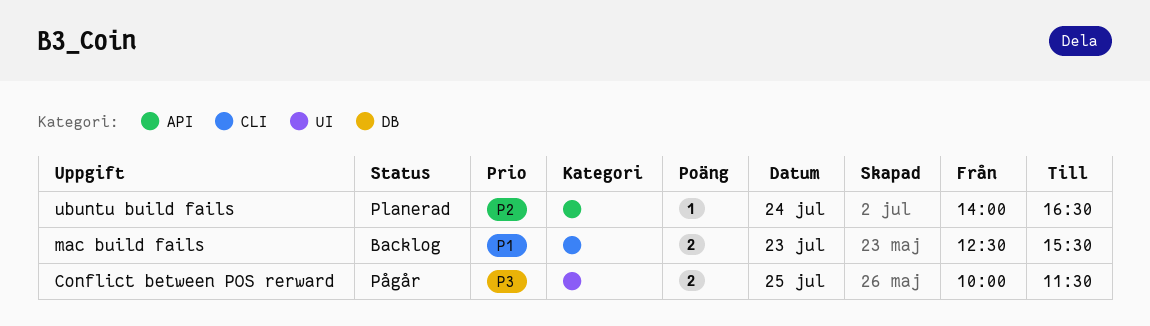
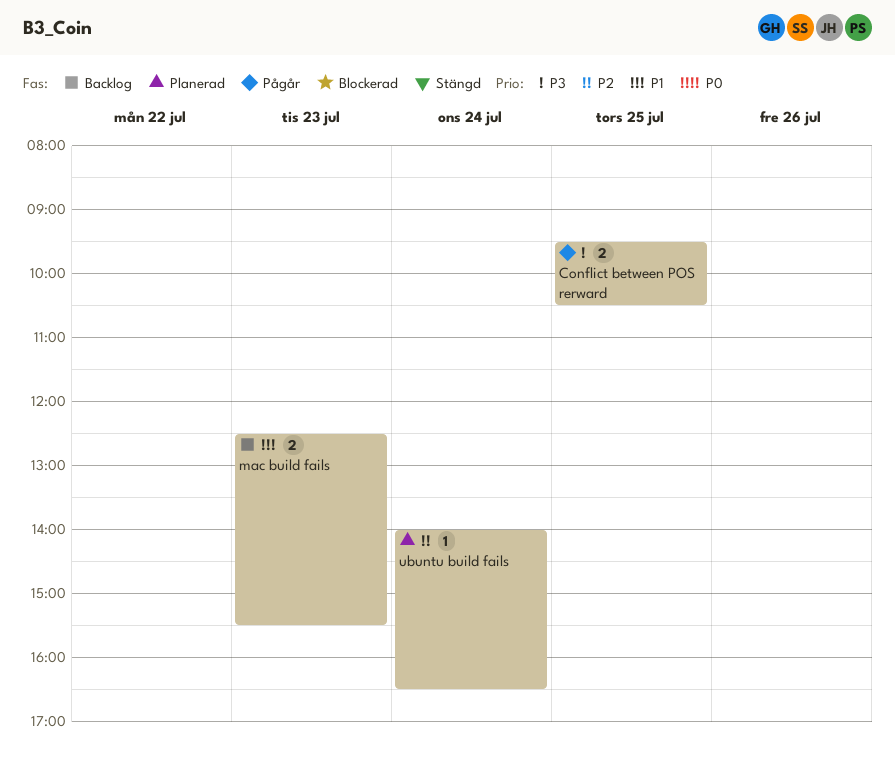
Conflict between POS rerward, begins: 10:00 -> 09:30
Conflict between POS rerward, ends: 11:30 -> 10:30

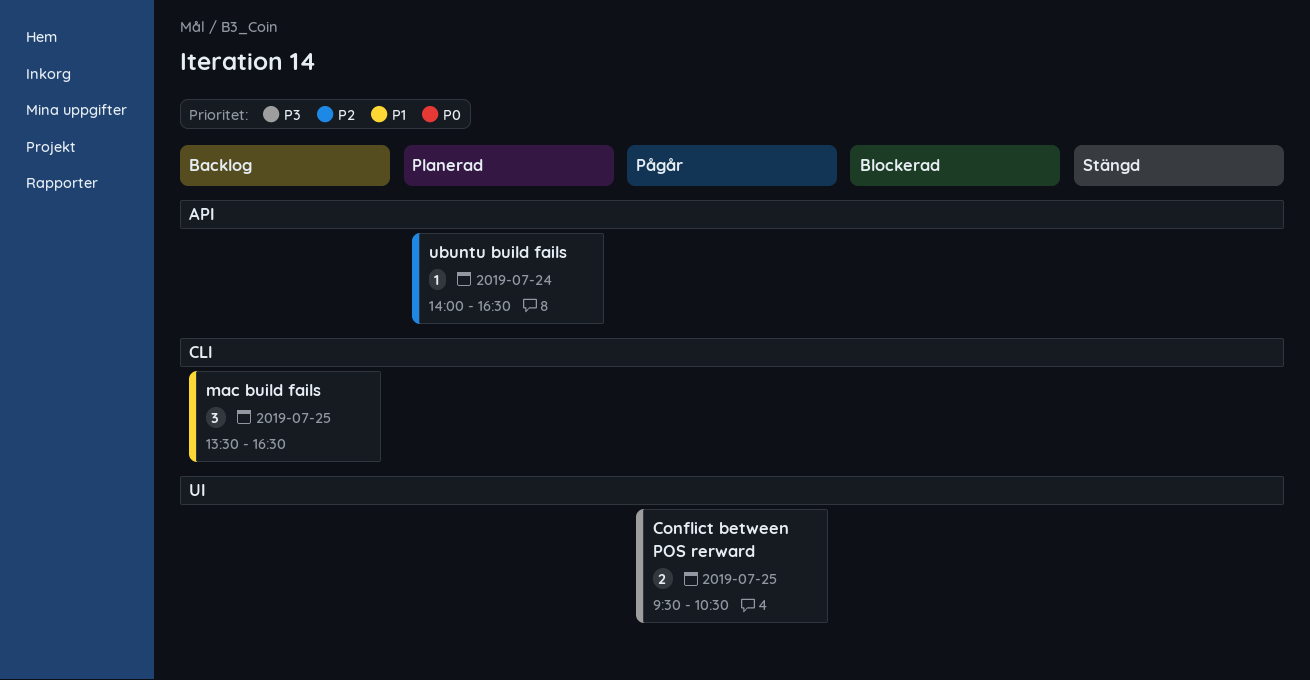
mac build fails, estimate: 2 -> 3
mac build fails, day: Jul 23 -> Jul 25
mac build fails, begins: 12:30 -> 13:30
mac build fails, ends: 15:30 -> 16:30

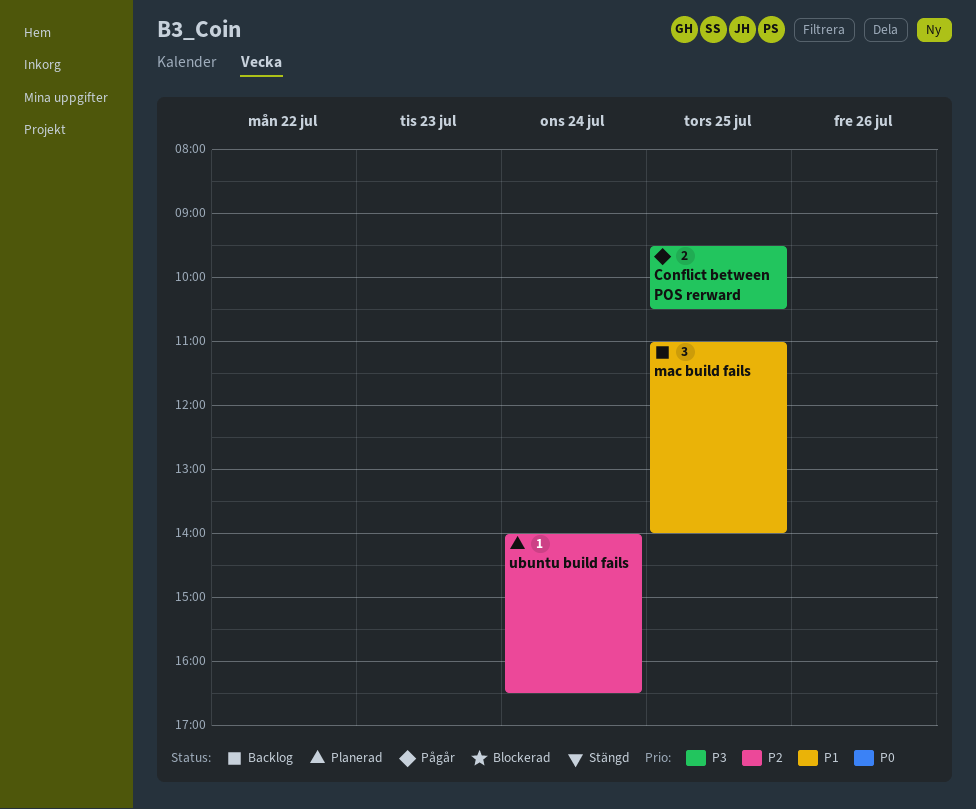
mac build fails, begins: 13:30 -> 11:00
mac build fails, ends: 16:30 -> 14:00

